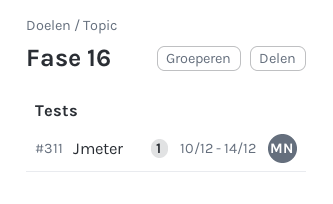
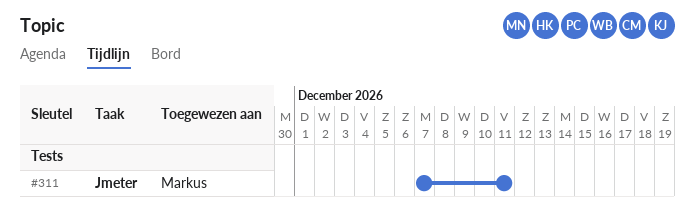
#311, start: Dec 10 -> Dec 7
#311, due: Dec 14 -> Dec 11

